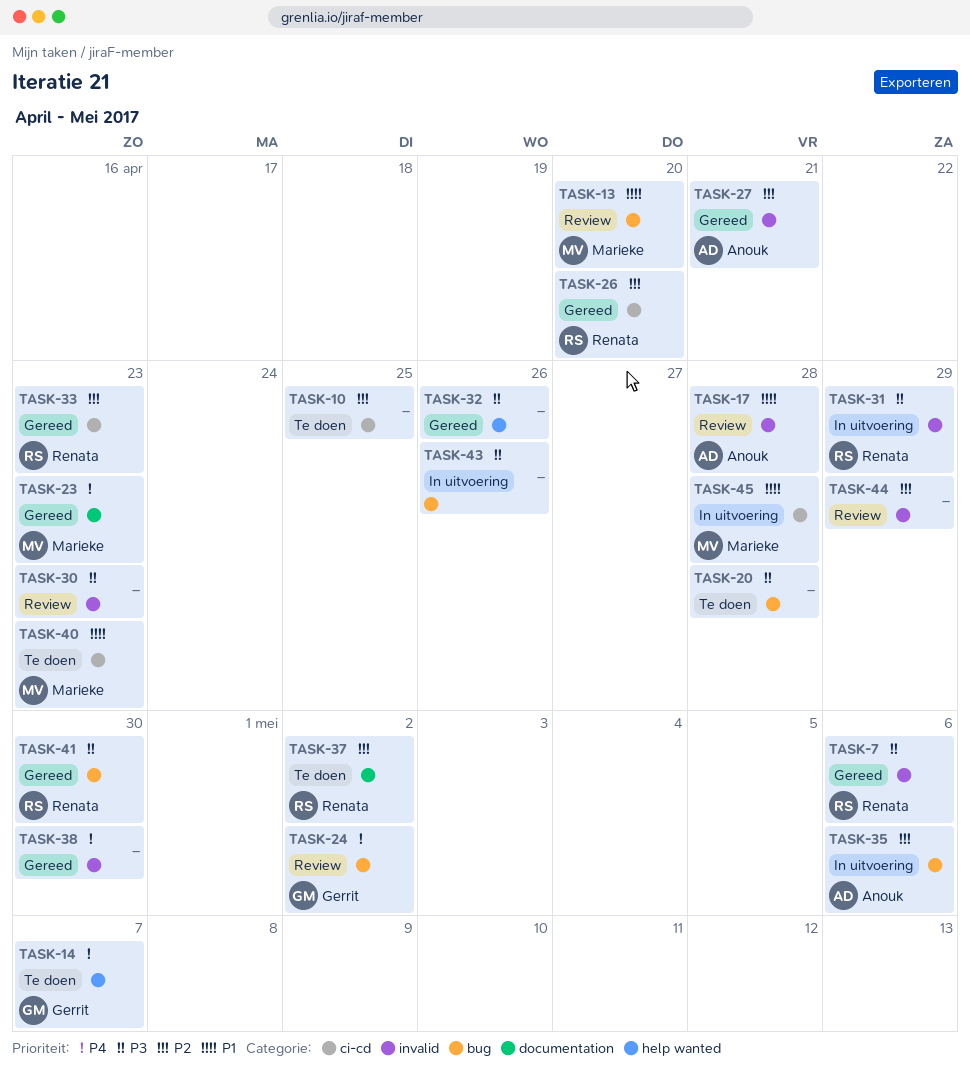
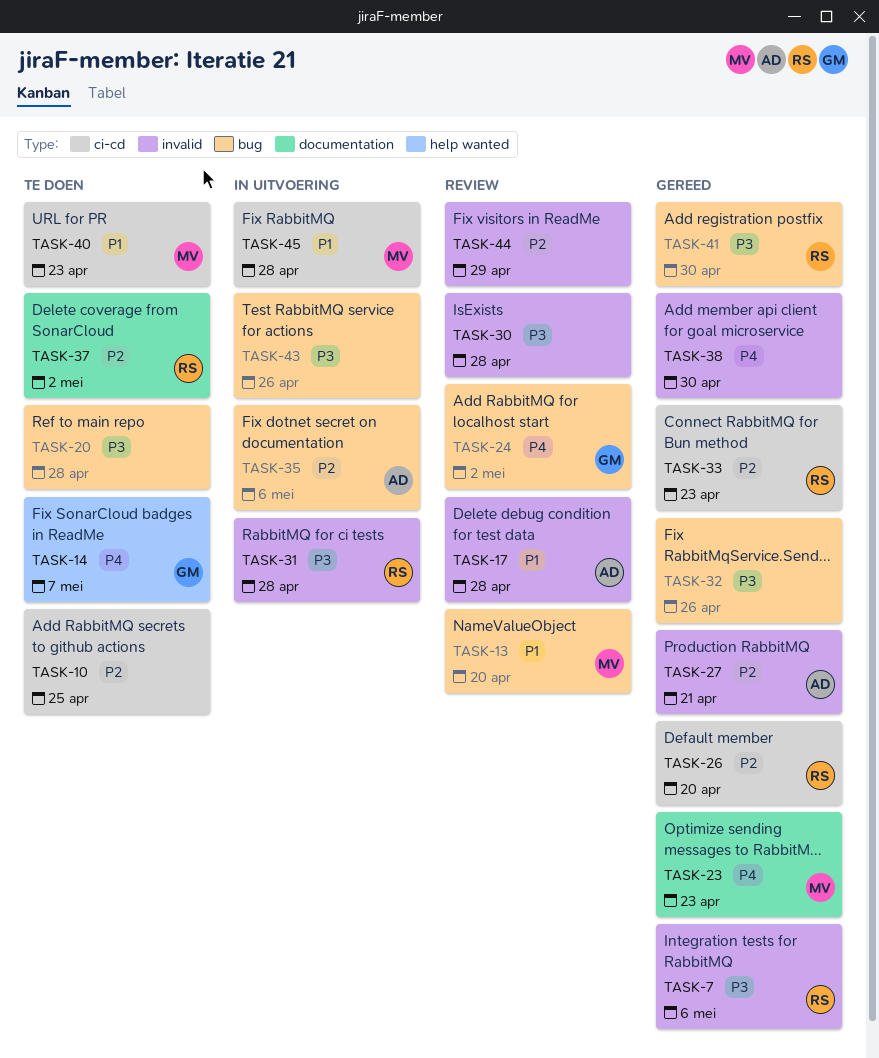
TASK-30, due: Apr 23 -> Apr 28
TASK-31, due: Apr 29 -> Apr 28
TASK-32, label: help wanted -> bug

